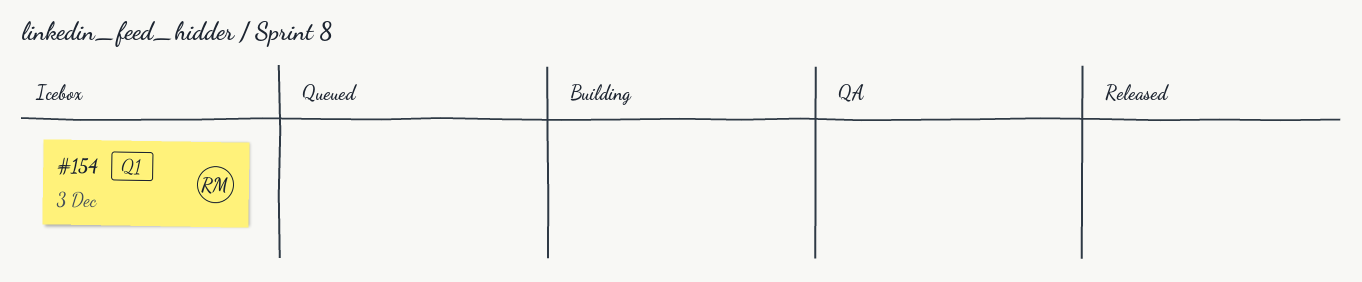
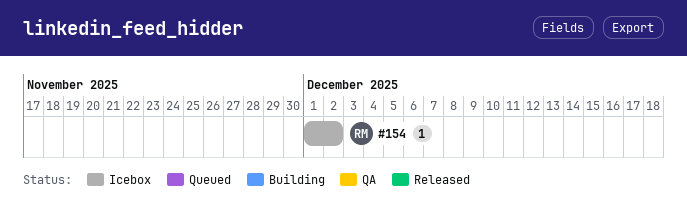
#154, due: Dec 3 -> Dec 2

